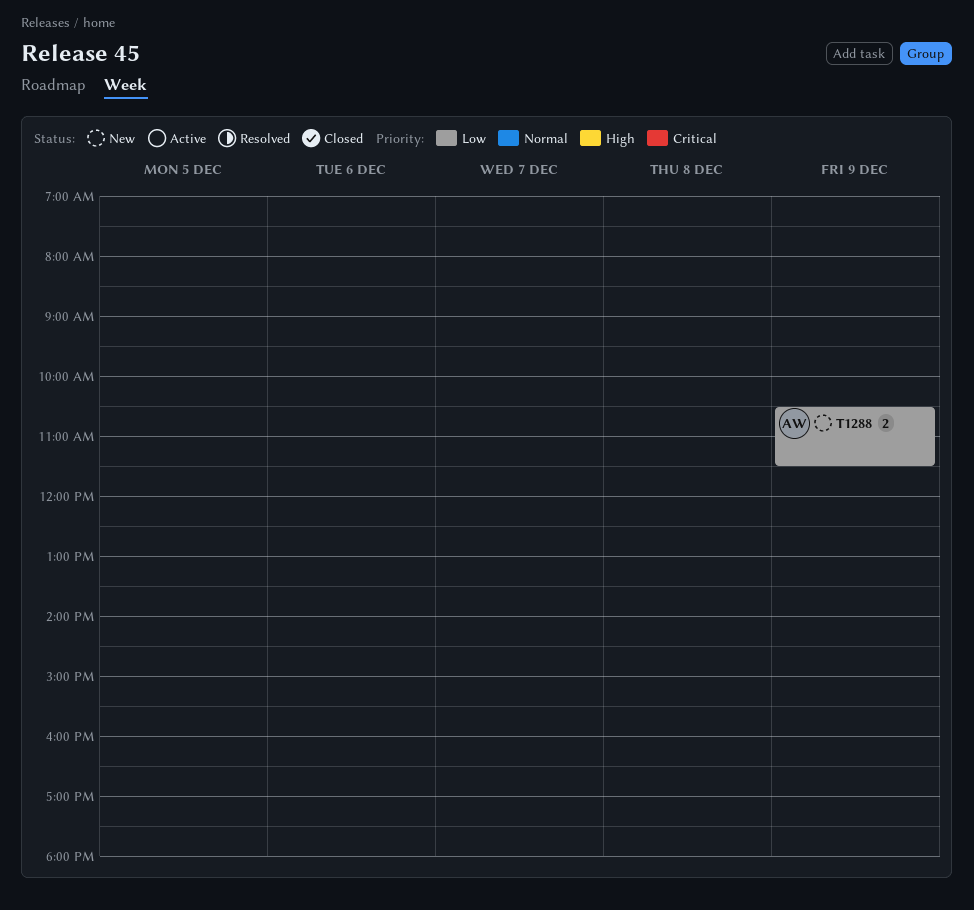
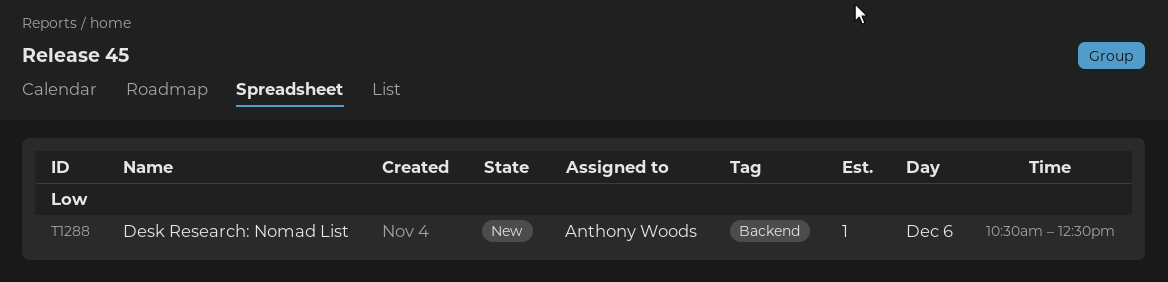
T1288, estimate: 2 -> 1
T1288, day: Dec 9 -> Dec 6
T1288, ends: 11:30 -> 12:30

